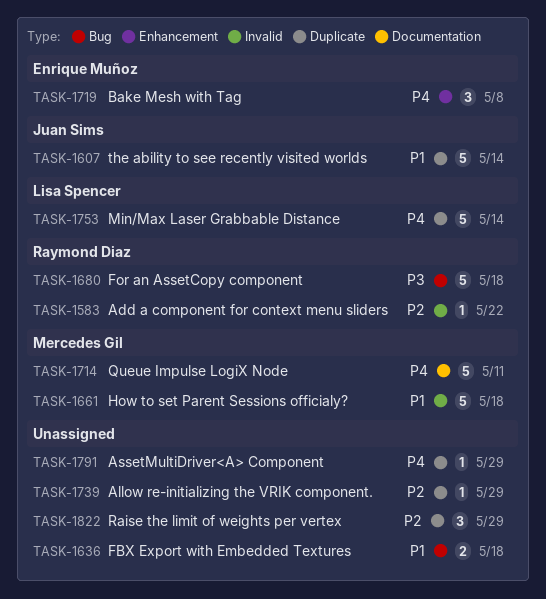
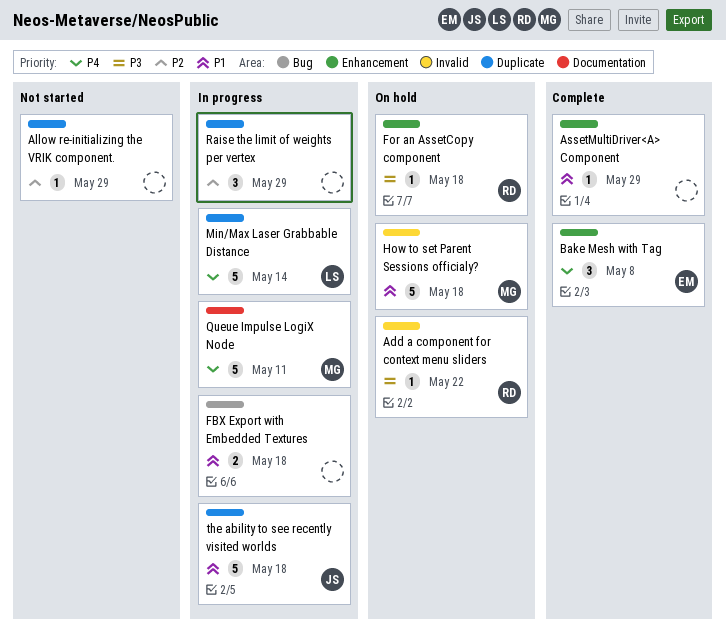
Add a component for context menu sliders, priority: P2 -> P3
AssetMultiDriver<A> Component, priority: P4 -> P1
AssetMultiDriver<A> Component, label: Duplicate -> Enhancement
For an AssetCopy component, label: Bug -> Enhancement
For an AssetCopy component, estimate: 5 -> 1
the ability to see recently visited worlds, due: May 14 -> May 18

